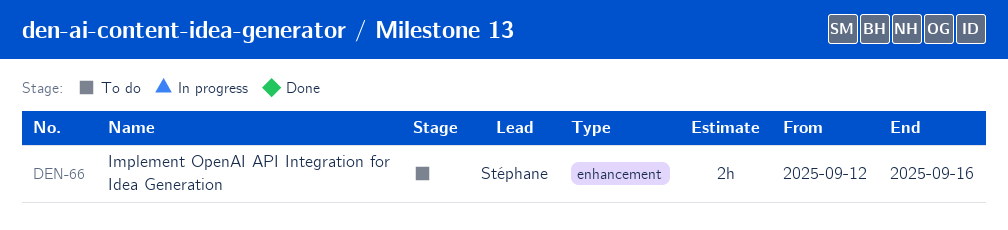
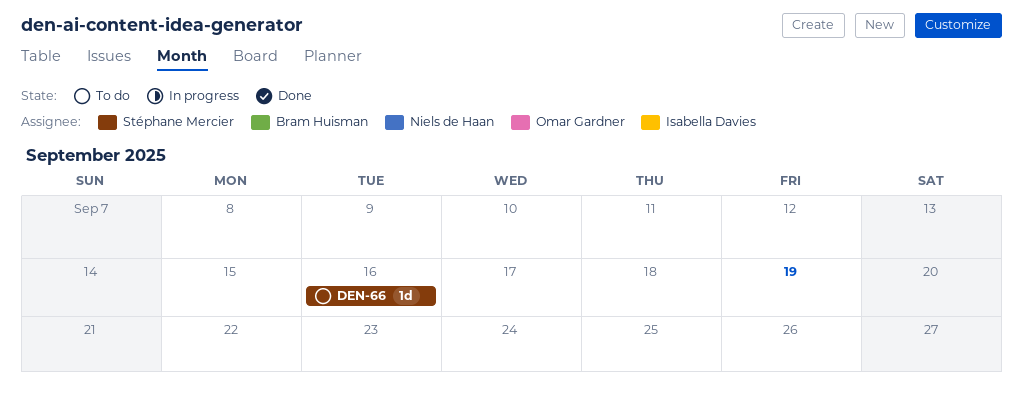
DEN-66, estimate: 2h -> 1d
DEN-66, start: Sep 12 -> Sep 16

